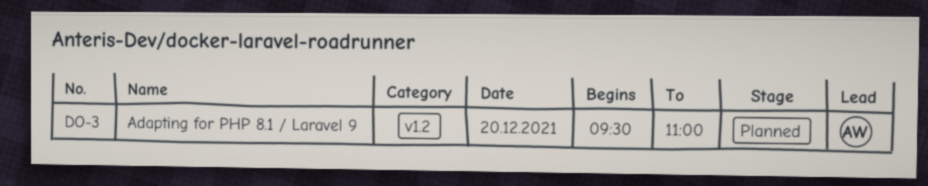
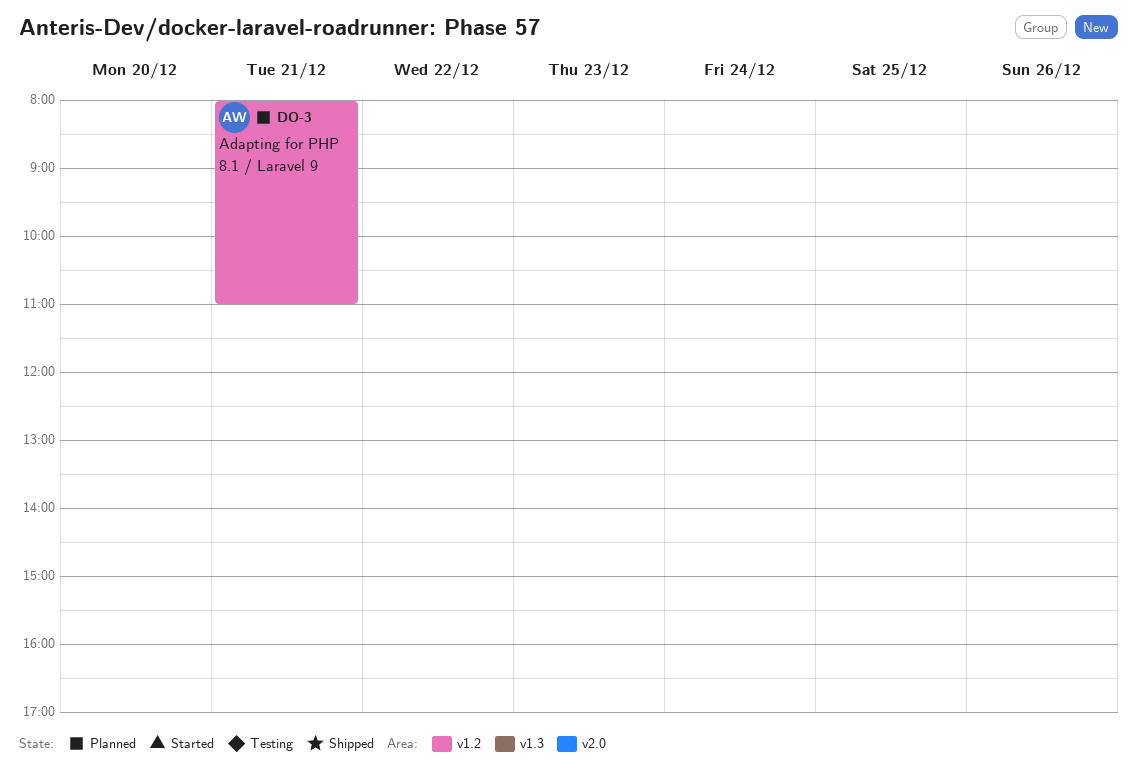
DO-3, day: Dec 20 -> Dec 21
DO-3, begins: 09:30 -> 08:00

